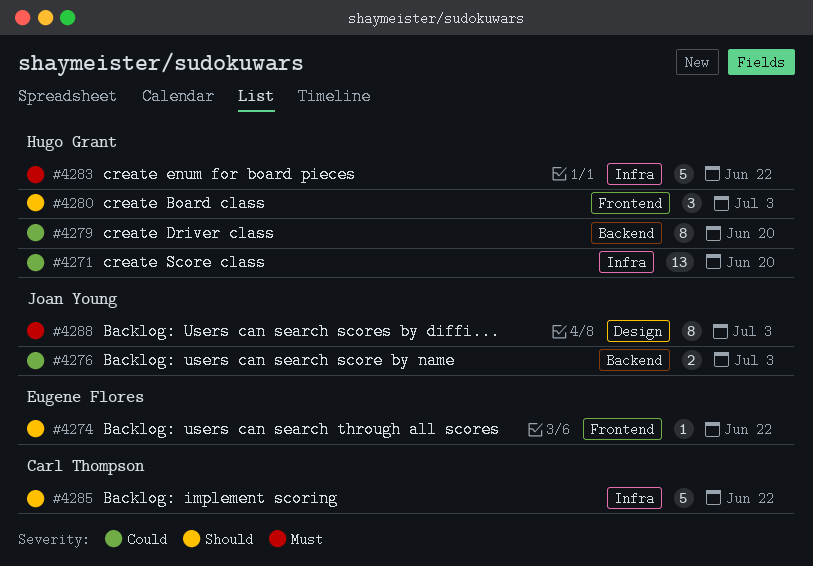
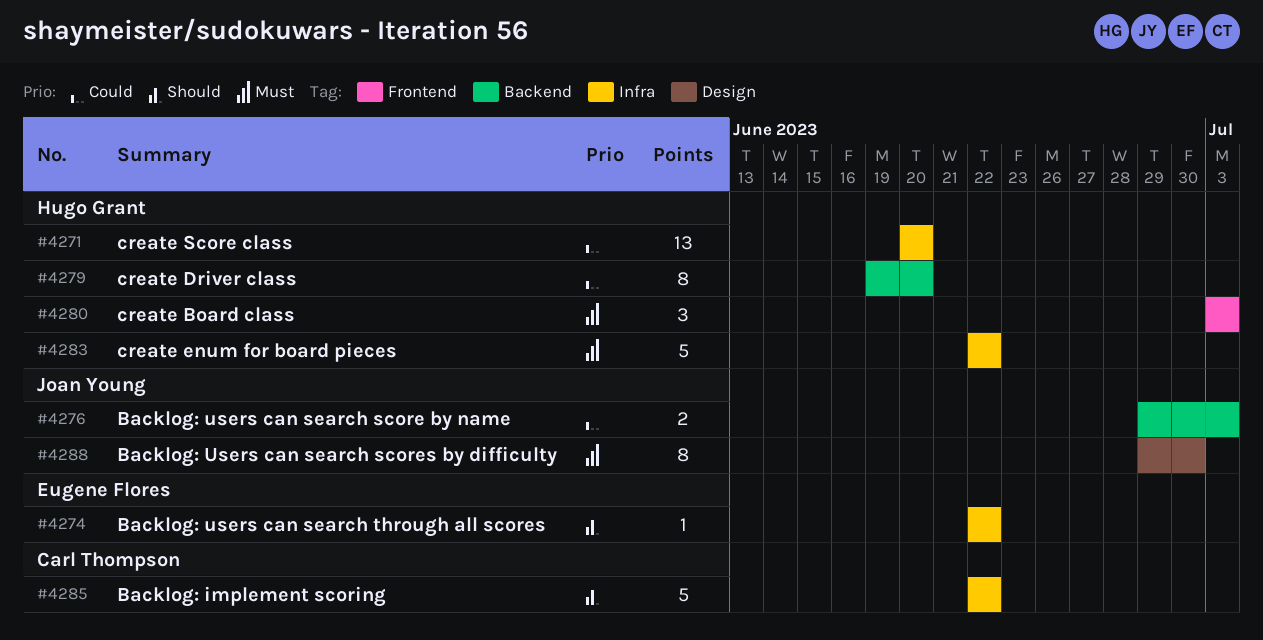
#4274, label: Frontend -> Infra
#4280, priority: Should -> Must
#4288, due: Jul 3 -> Jun 30

